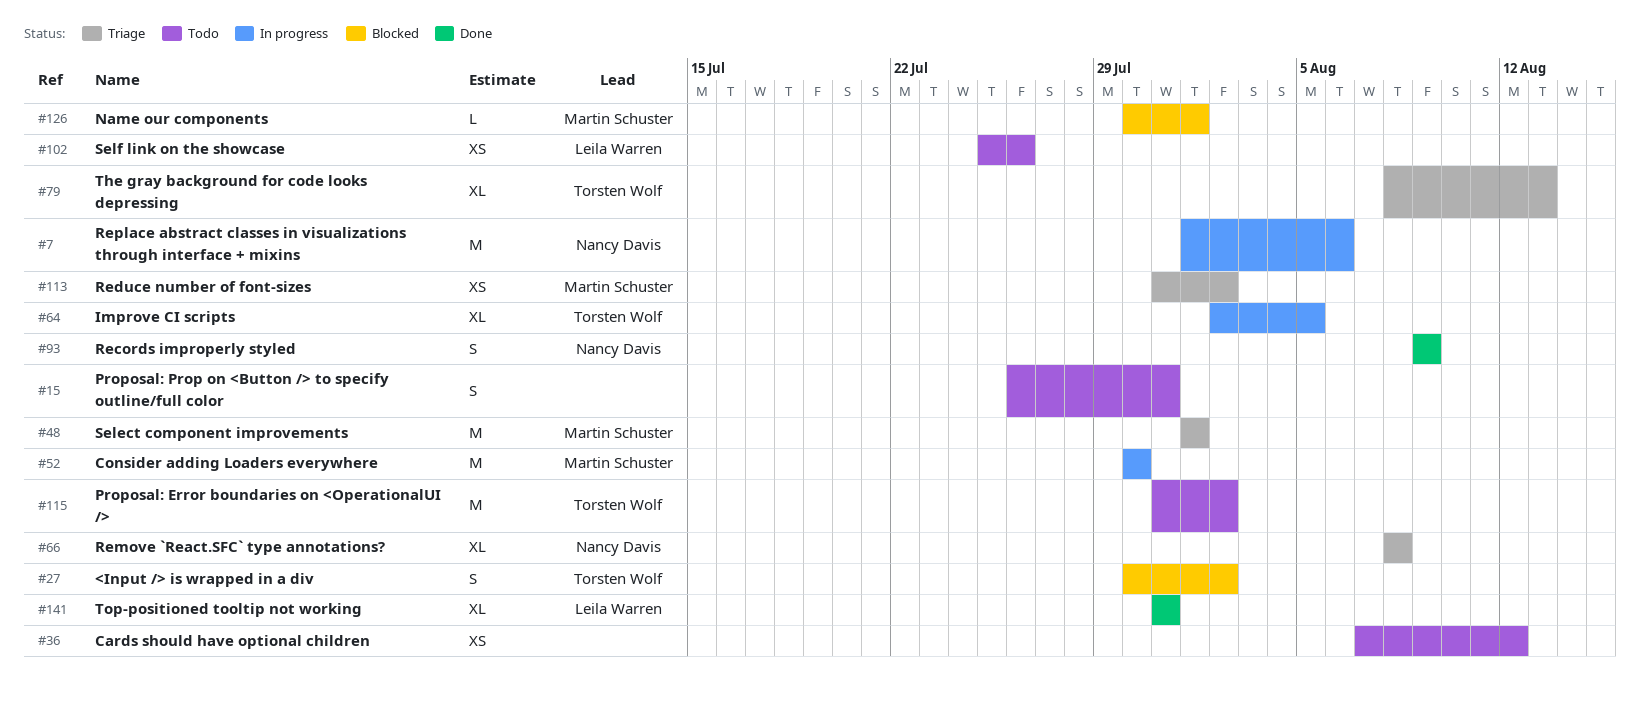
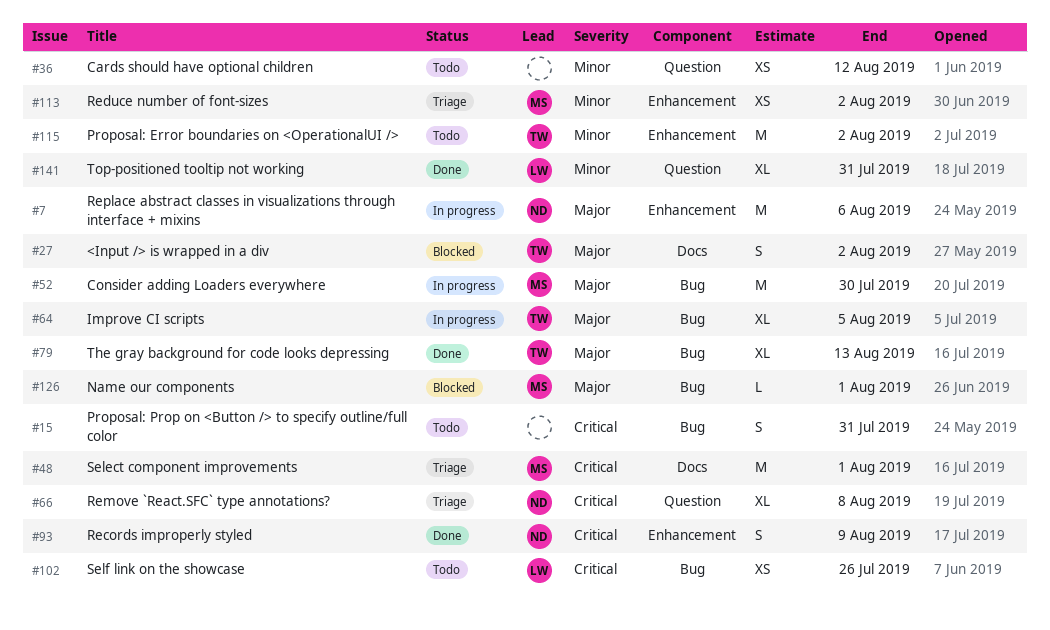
#79, status: Triage -> Done

